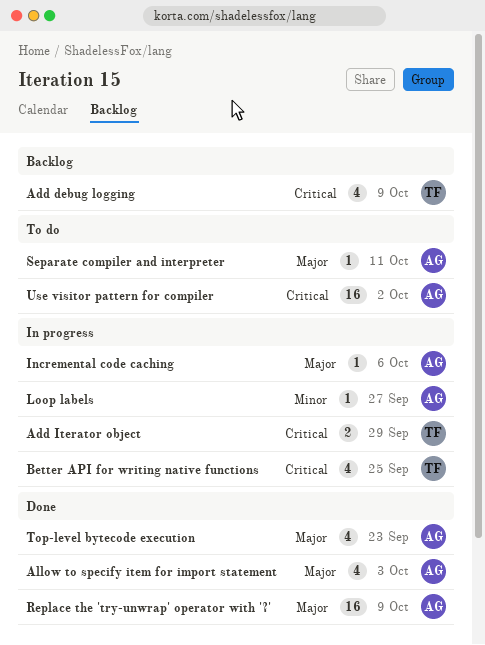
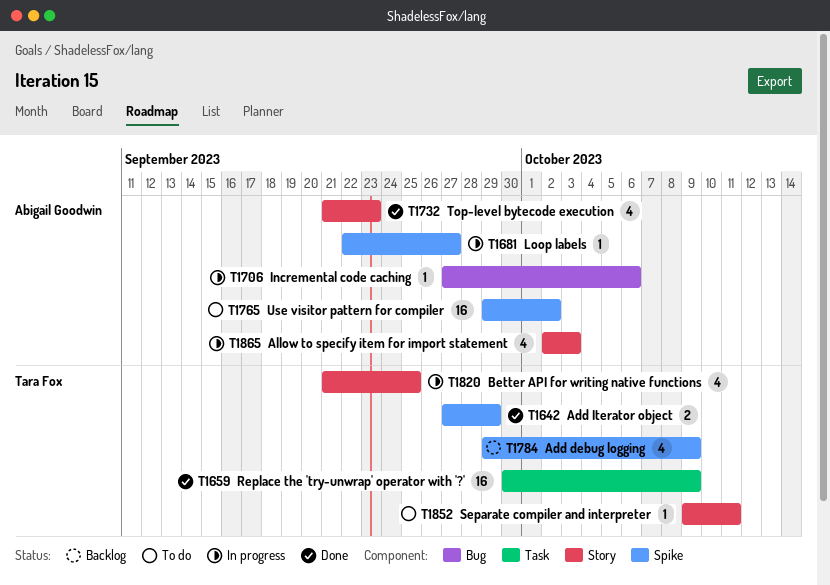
Add Iterator object, status: In progress -> Done
Allow to specify item for import statement, status: Done -> In progress
Replace the 'try-unwrap' operator with '?', owner: Abigail Goodwin -> Tara Fox
Separate compiler and interpreter, owner: Abigail Goodwin -> Tara Fox

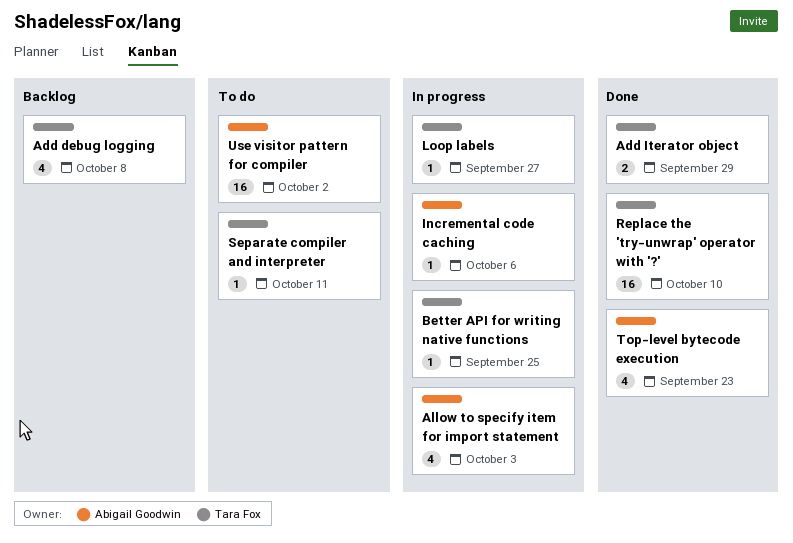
Add debug logging, due: Oct 9 -> Oct 8
Better API for writing native functions, estimate: 4 -> 1
Loop labels, owner: Abigail Goodwin -> Tara Fox
Replace the 'try-unwrap' operator with '?', due: Oct 9 -> Oct 10

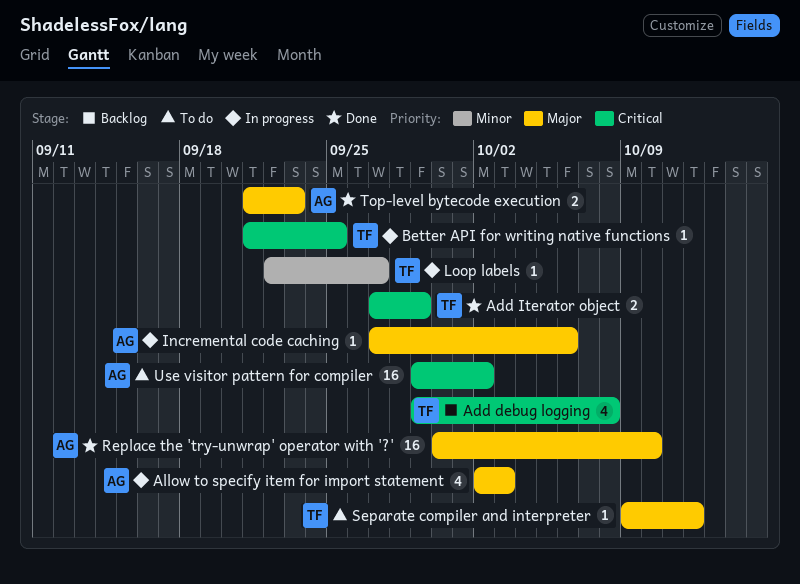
Replace the 'try-unwrap' operator with '?', owner: Tara Fox -> Abigail Goodwin
Separate compiler and interpreter, due: Oct 11 -> Oct 12
Top-level bytecode execution, estimate: 4 -> 2

